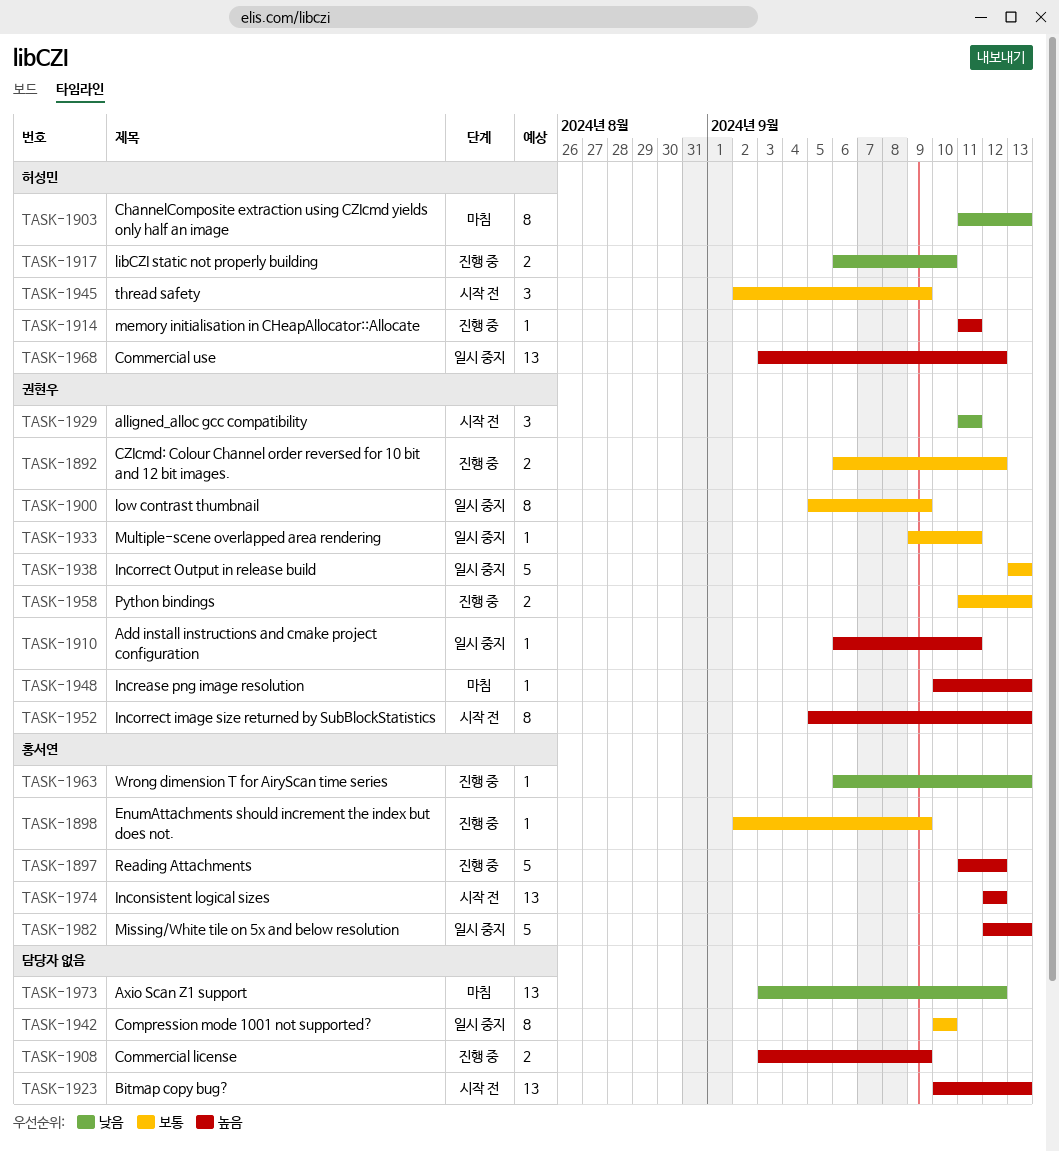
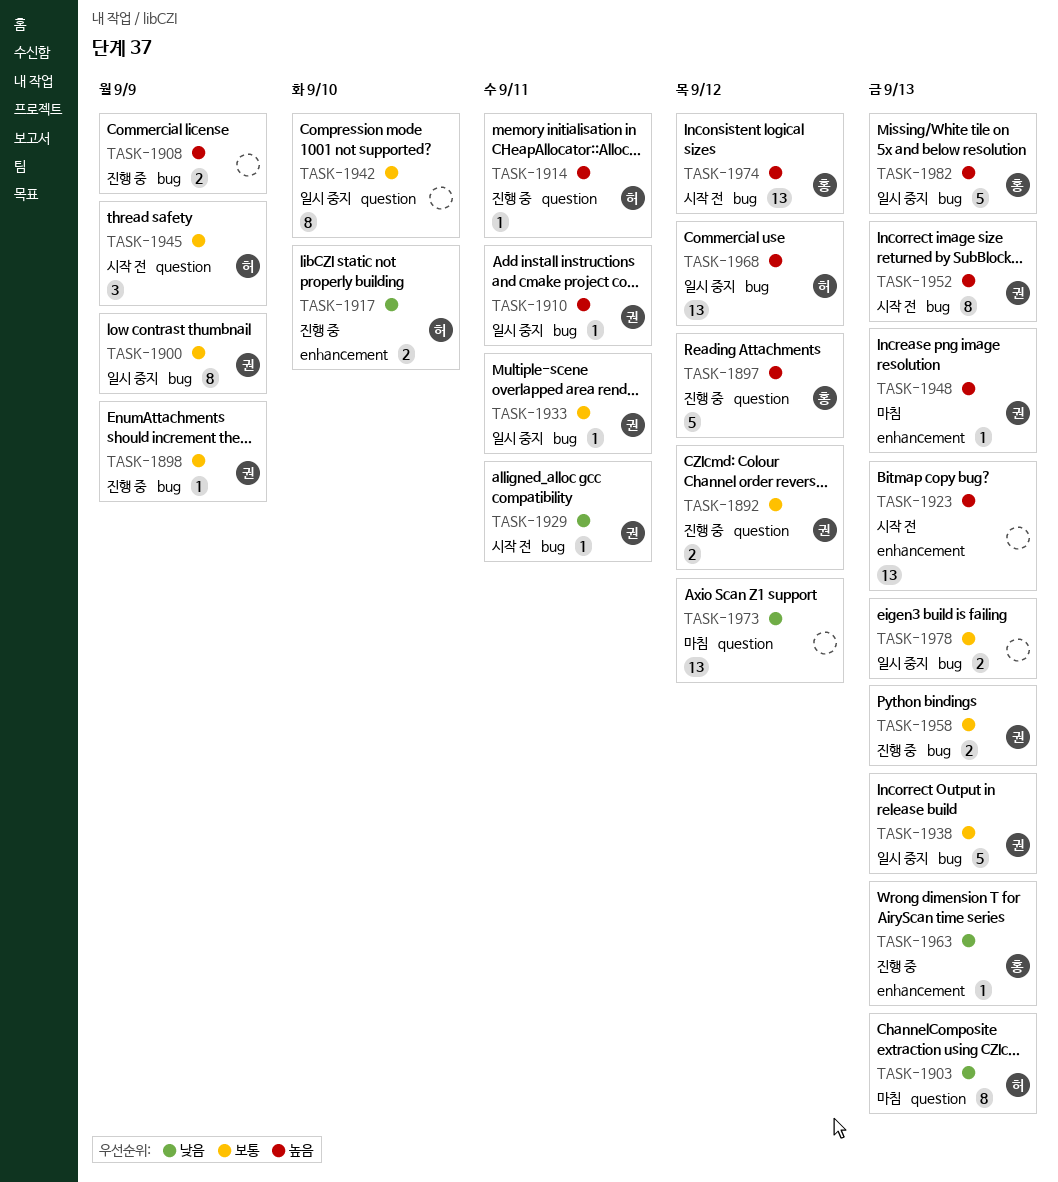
TASK-1898, owner: 홍서연 -> 권현우
TASK-1929, estimate: 3 -> 1
TASK-1978: none -> present

